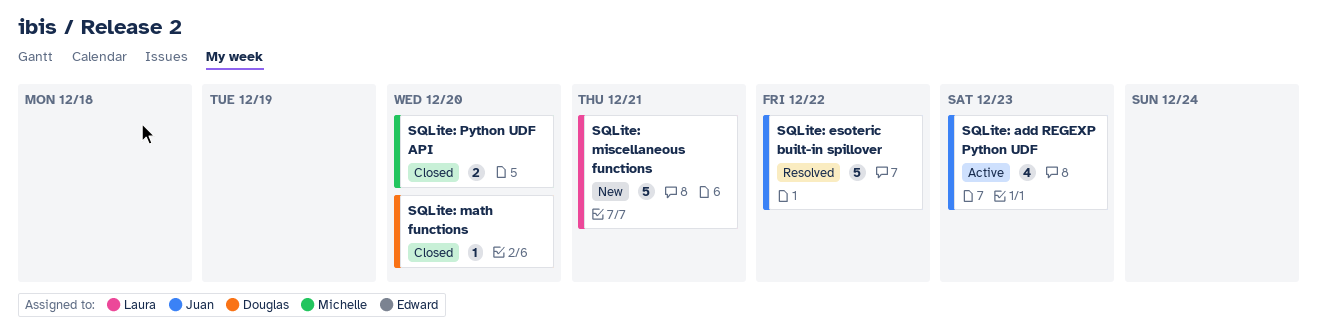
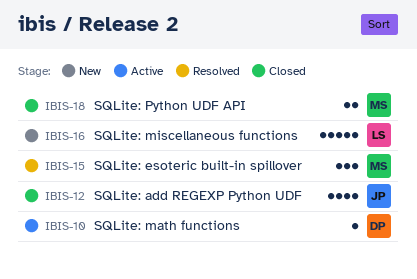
SQLite: add REGEXP Python UDF, status: Active -> Closed
SQLite: esoteric built-in spillover, owner: Juan -> Michelle
SQLite: esoteric built-in spillover, estimate: 5 -> 3
SQLite: math functions, status: Closed -> Active

